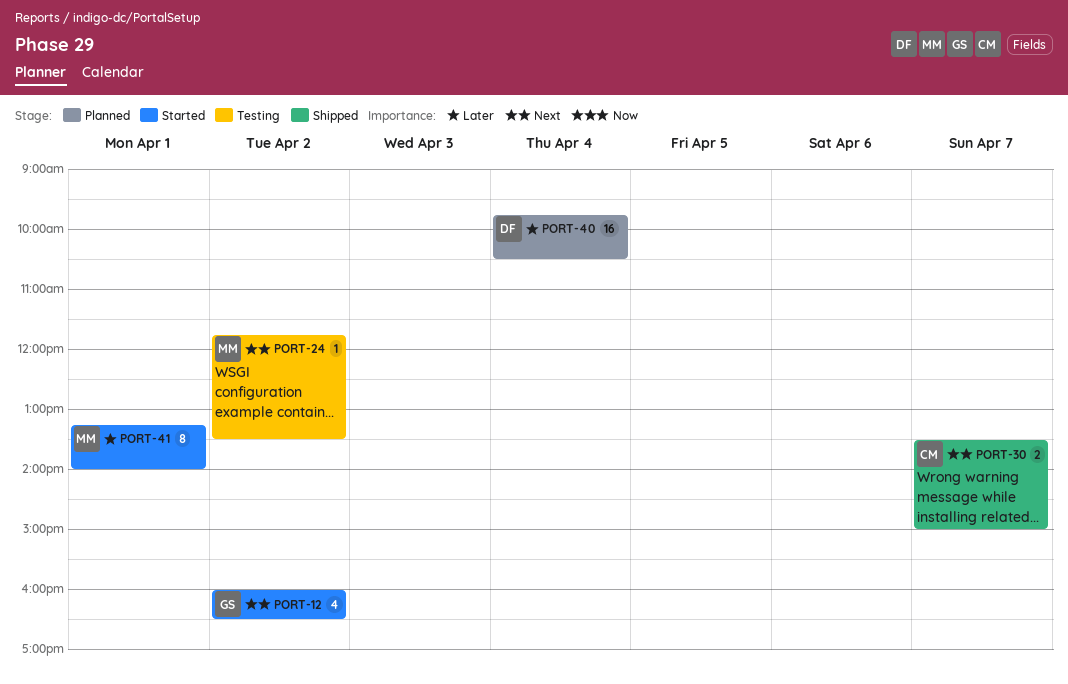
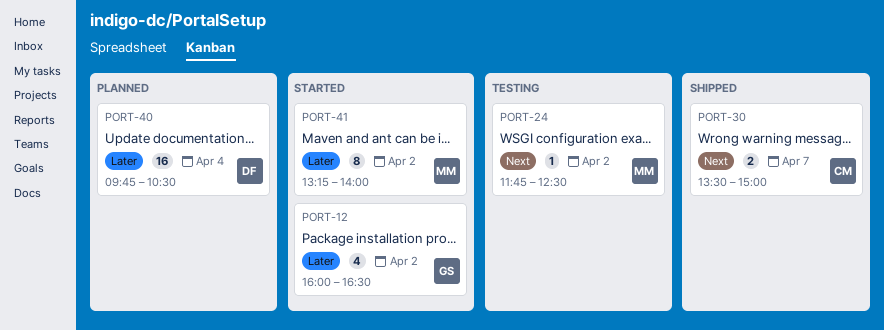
PORT-12, priority: Next -> Later
PORT-24, ends: 13:30 -> 12:30
PORT-41, day: Apr 1 -> Apr 2

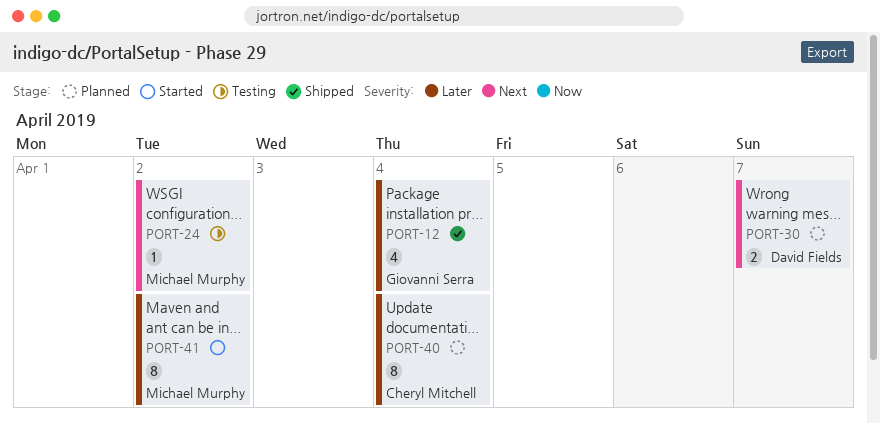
PORT-12, status: Started -> Shipped
PORT-12, day: Apr 2 -> Apr 4
PORT-30, status: Shipped -> Planned
PORT-30, owner: Cheryl Mitchell -> David Fields
PORT-40, owner: David Fields -> Cheryl Mitchell
PORT-40, estimate: 16 -> 8

